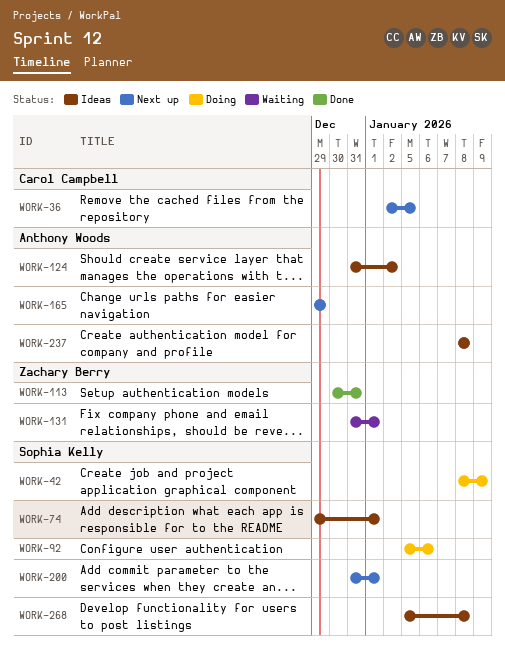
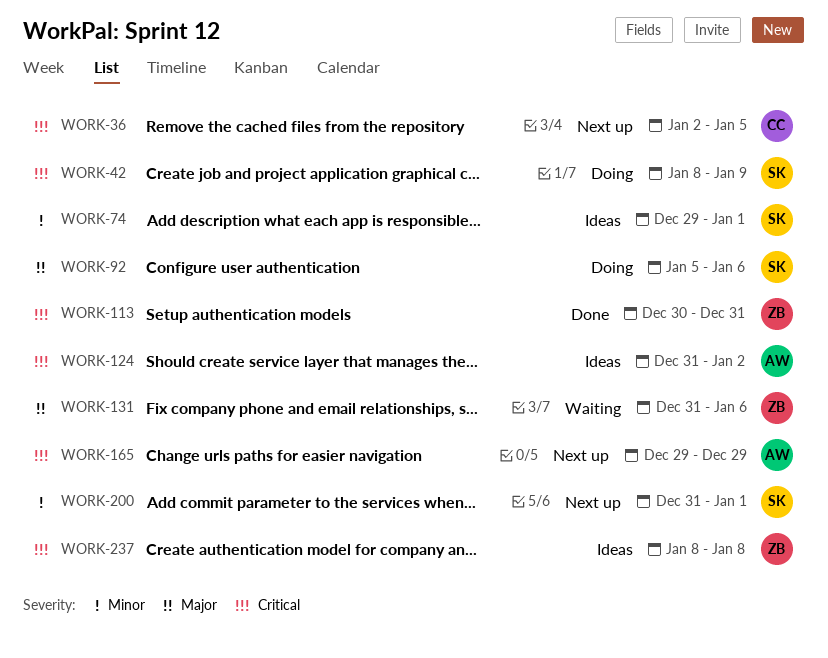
WORK-131, due: Jan 1 -> Jan 6
WORK-237, owner: Anthony Woods -> Zachary Berry
WORK-268: present -> none

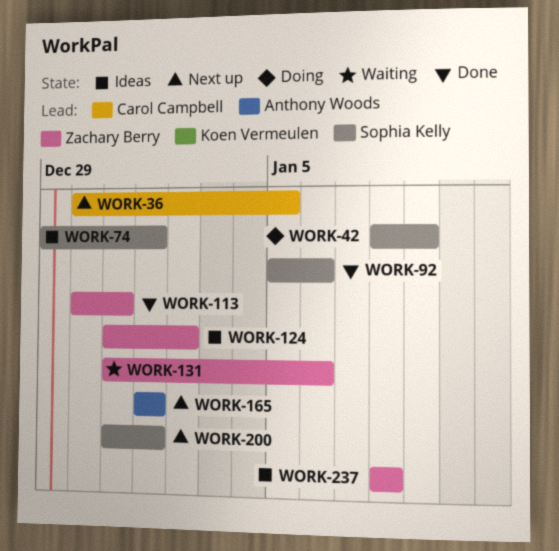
WORK-36, start: Jan 2 -> Dec 30
WORK-92, status: Doing -> Done
WORK-124, owner: Anthony Woods -> Zachary Berry
WORK-165, start: Dec 29 -> Jan 1
WORK-165, due: Dec 29 -> Jan 1

